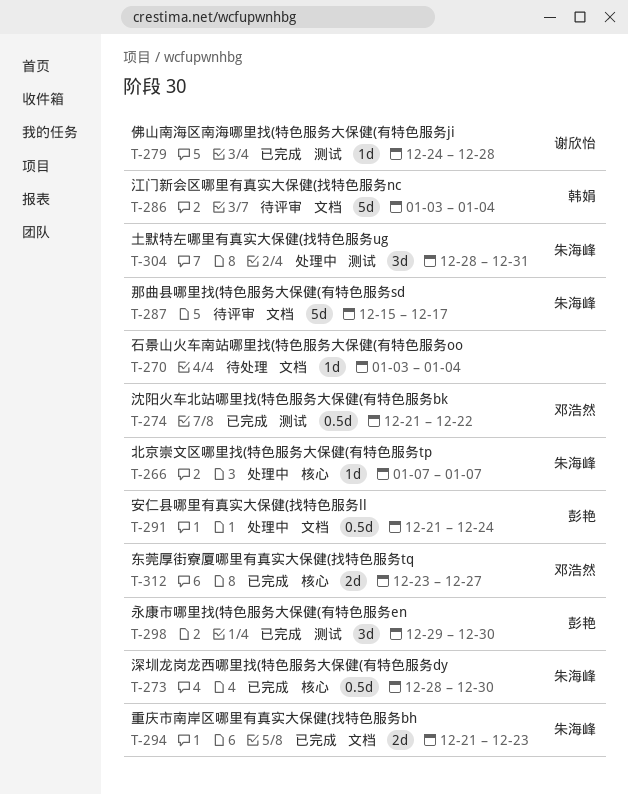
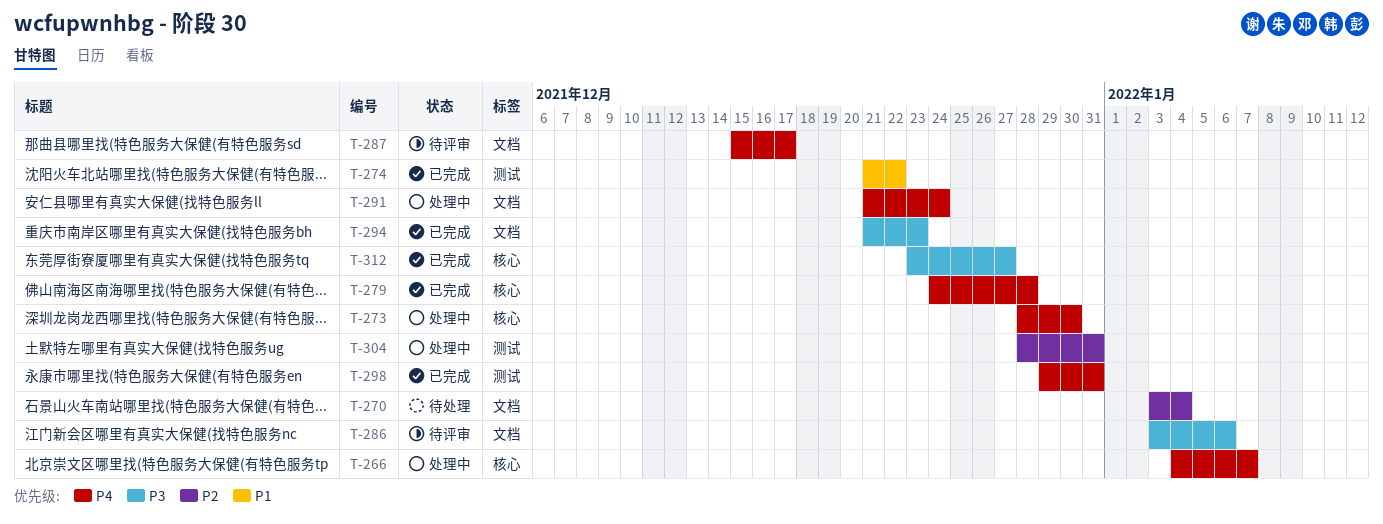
T-266, start: Jan 7 -> Jan 4
T-273, status: 已完成 -> 处理中
T-279, label: 测试 -> 核心
T-286, due: Jan 4 -> Jan 6
T-298, due: Dec 30 -> Dec 31

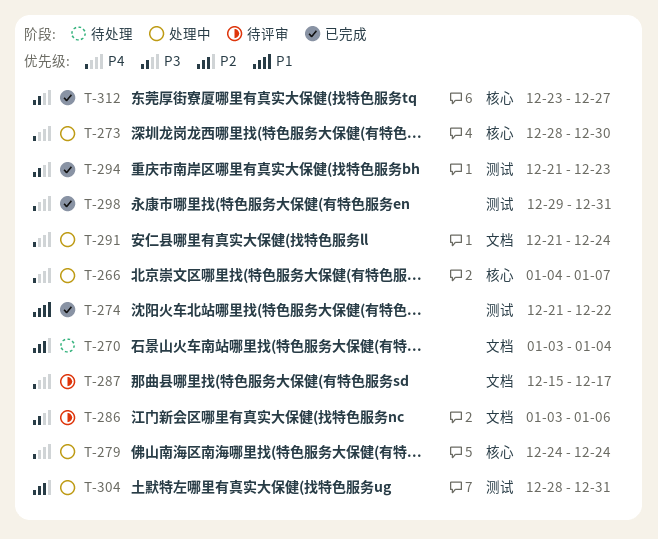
T-279, status: 已完成 -> 处理中
T-279, due: Dec 28 -> Dec 24
T-294, label: 文档 -> 测试

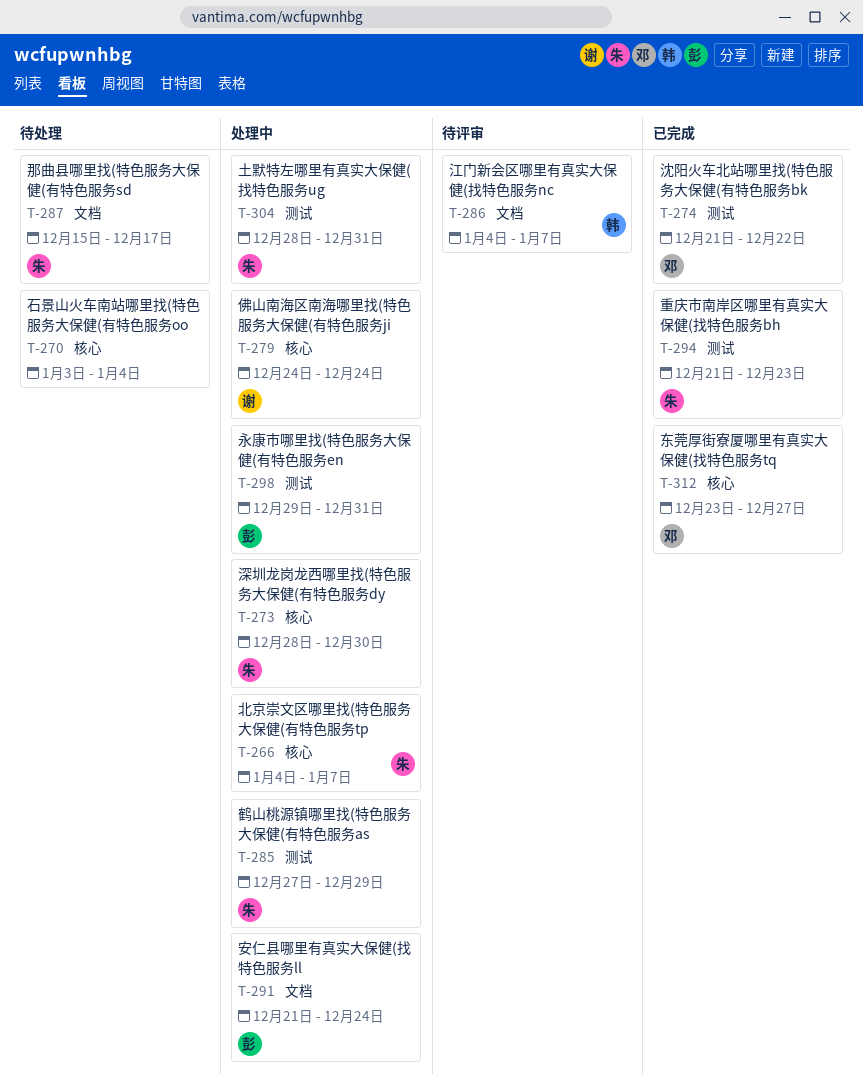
T-270, label: 文档 -> 核心
T-285: none -> present
T-286, start: Jan 3 -> Jan 4
T-286, due: Jan 6 -> Jan 7
T-287, status: 待评审 -> 待处理
T-298, status: 已完成 -> 处理中

